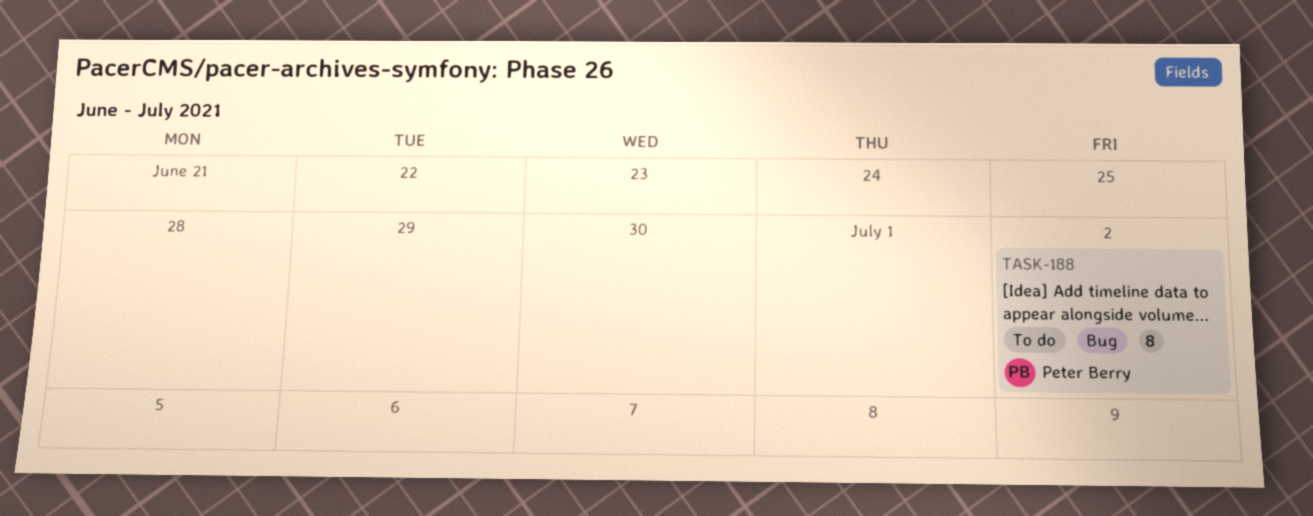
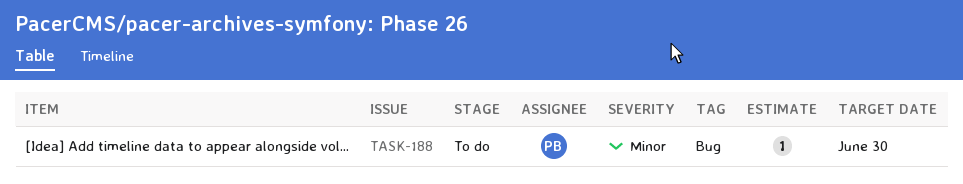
TASK-188, estimate: 8 -> 1
TASK-188, due: Jul 2 -> Jun 30

